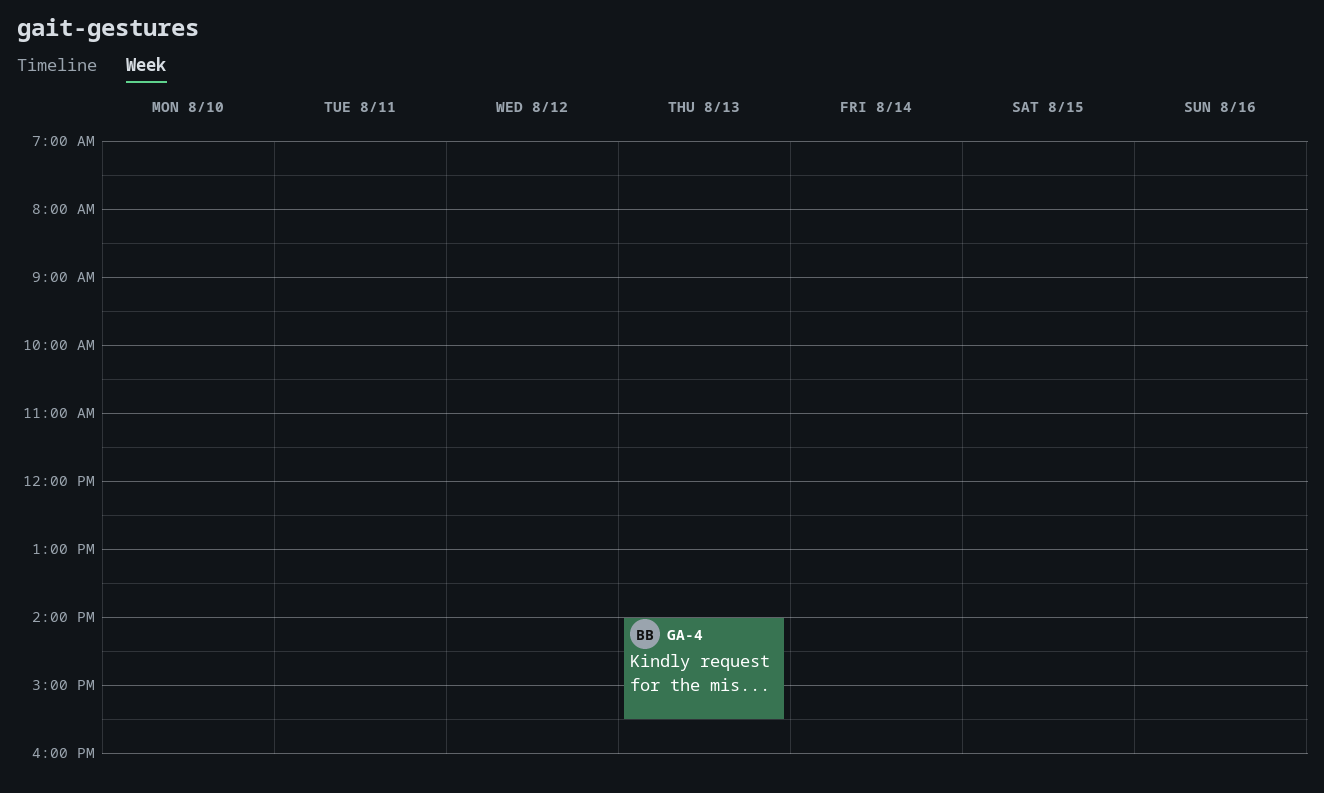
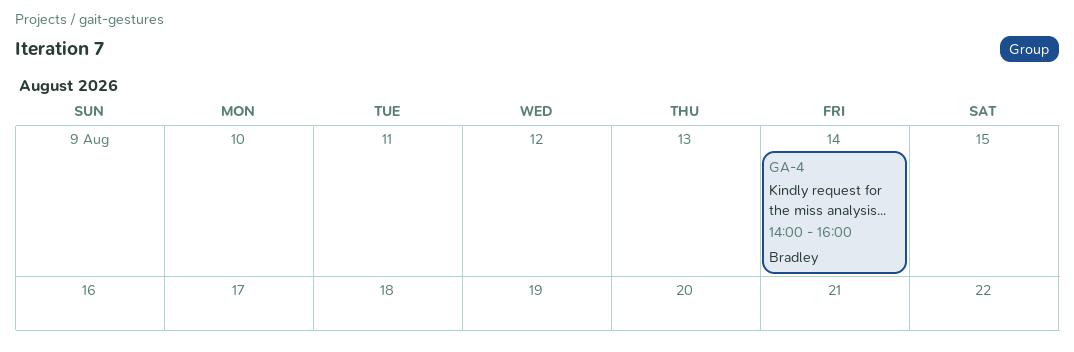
GA-4, day: Aug 13 -> Aug 14
GA-4, ends: 15:30 -> 16:00

